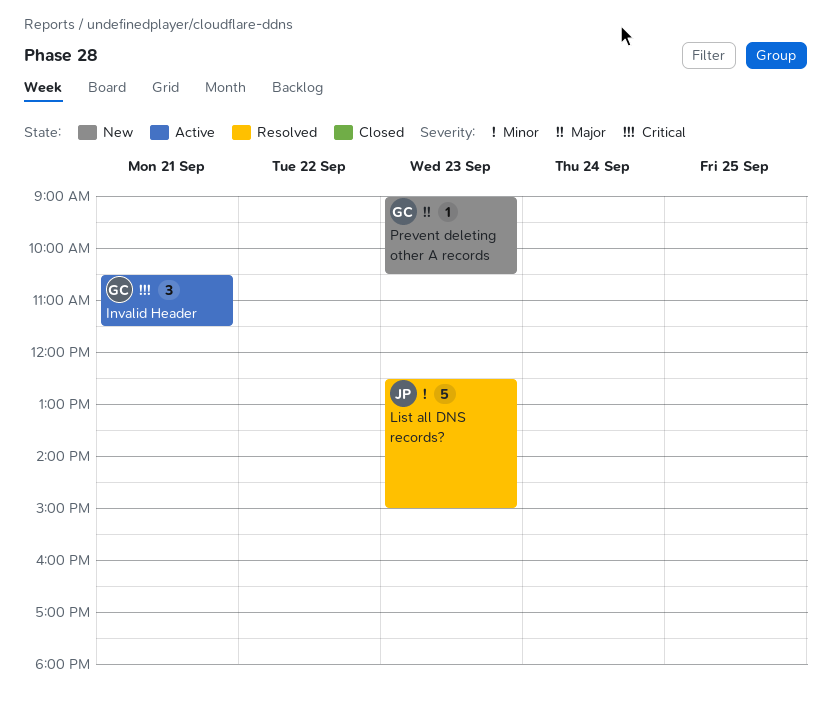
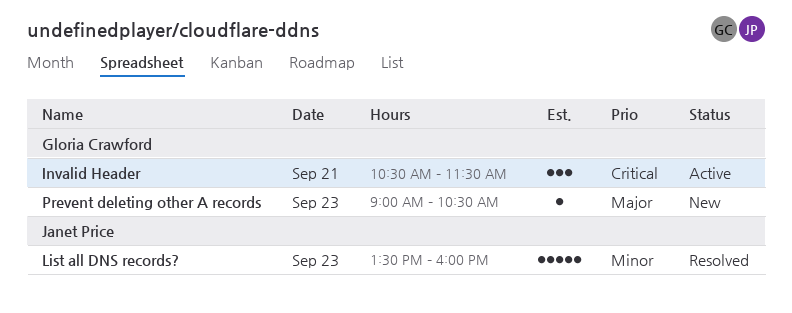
List all DNS records?, begins: 12:30 -> 13:30
List all DNS records?, ends: 15:00 -> 16:00

